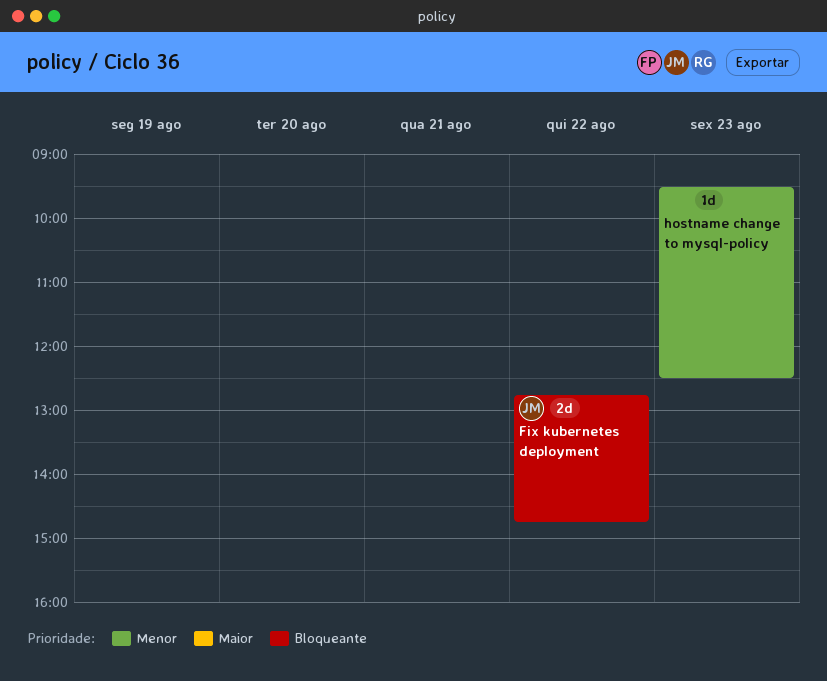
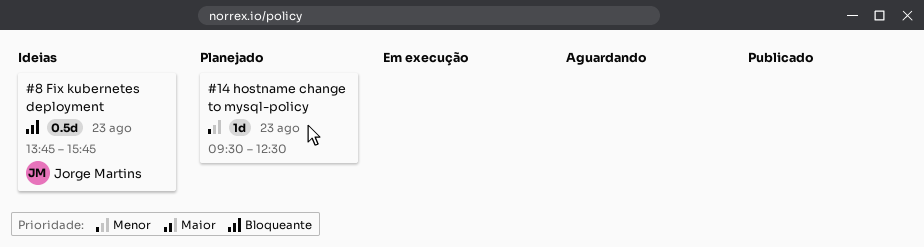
Fix kubernetes deployment, estimate: 2d -> 0.5d
Fix kubernetes deployment, day: Aug 22 -> Aug 23
Fix kubernetes deployment, begins: 12:45 -> 13:45
Fix kubernetes deployment, ends: 14:45 -> 15:45

